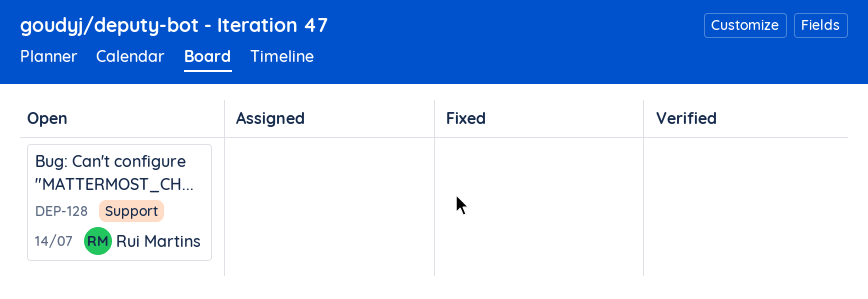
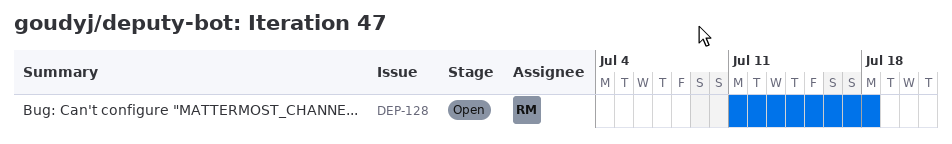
DEP-128, due: Jul 14 -> Jul 18

